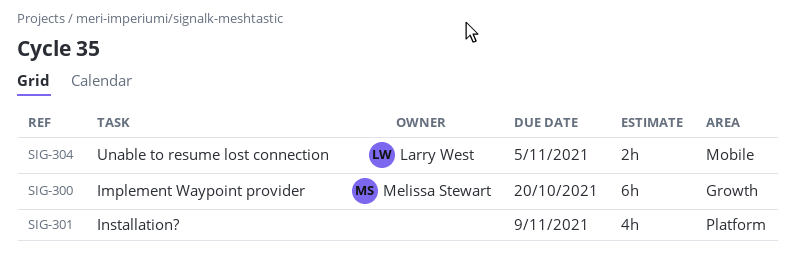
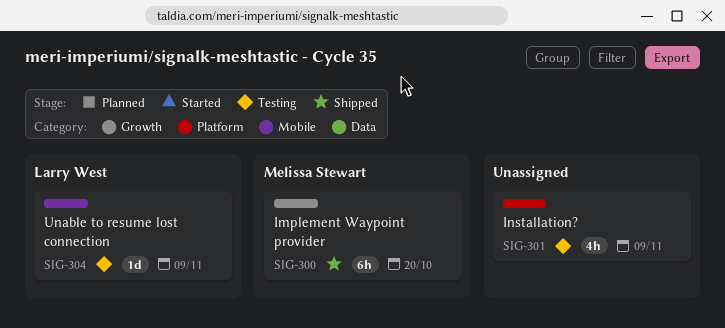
SIG-304, estimate: 2h -> 1d
SIG-304, due: Nov 5 -> Nov 9

